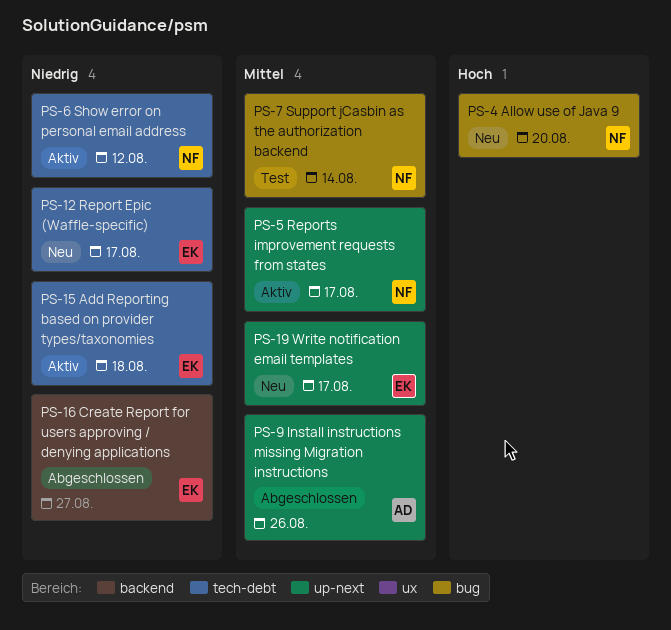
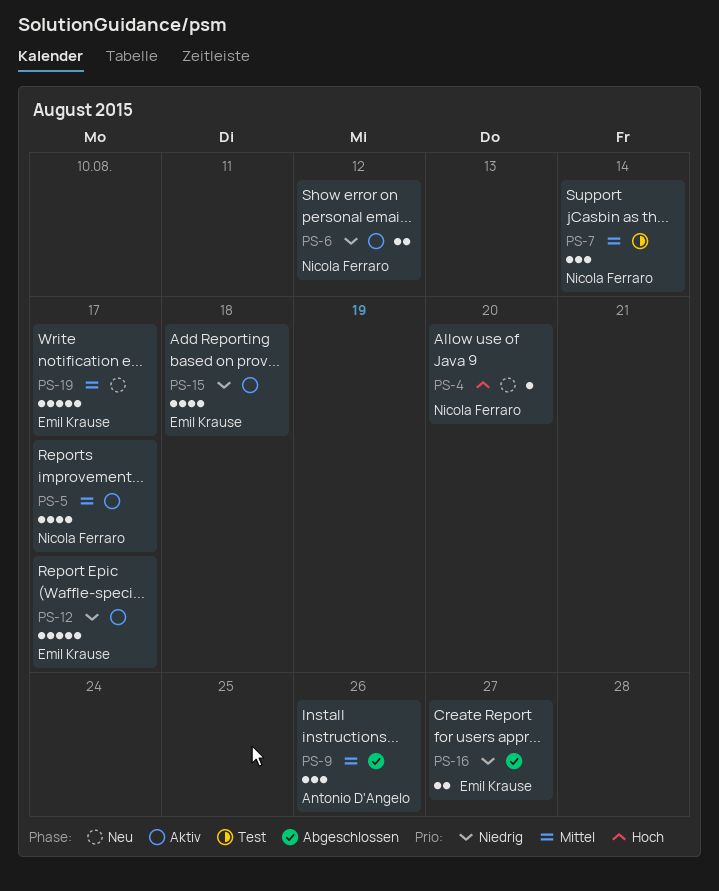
PS-12, status: Neu -> Aktiv

